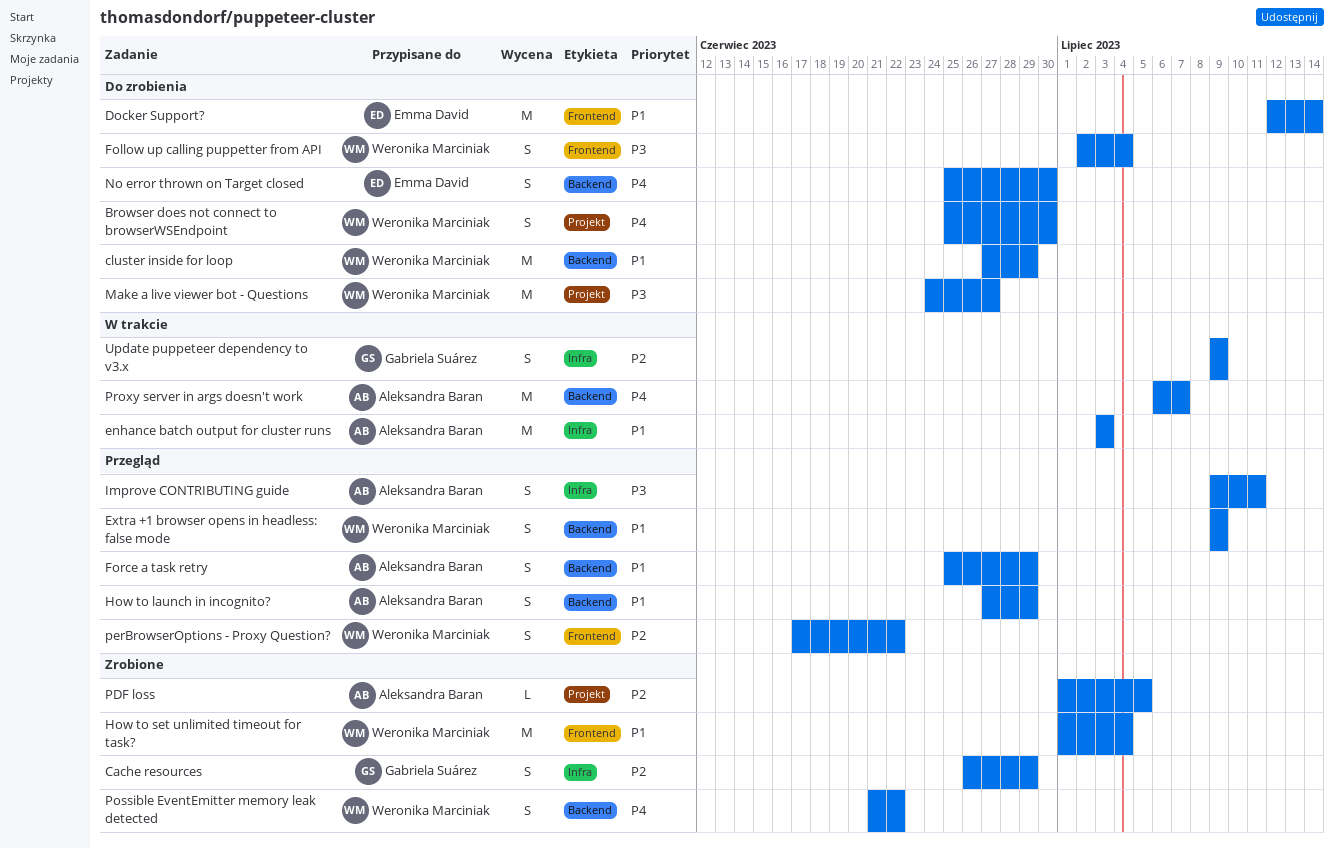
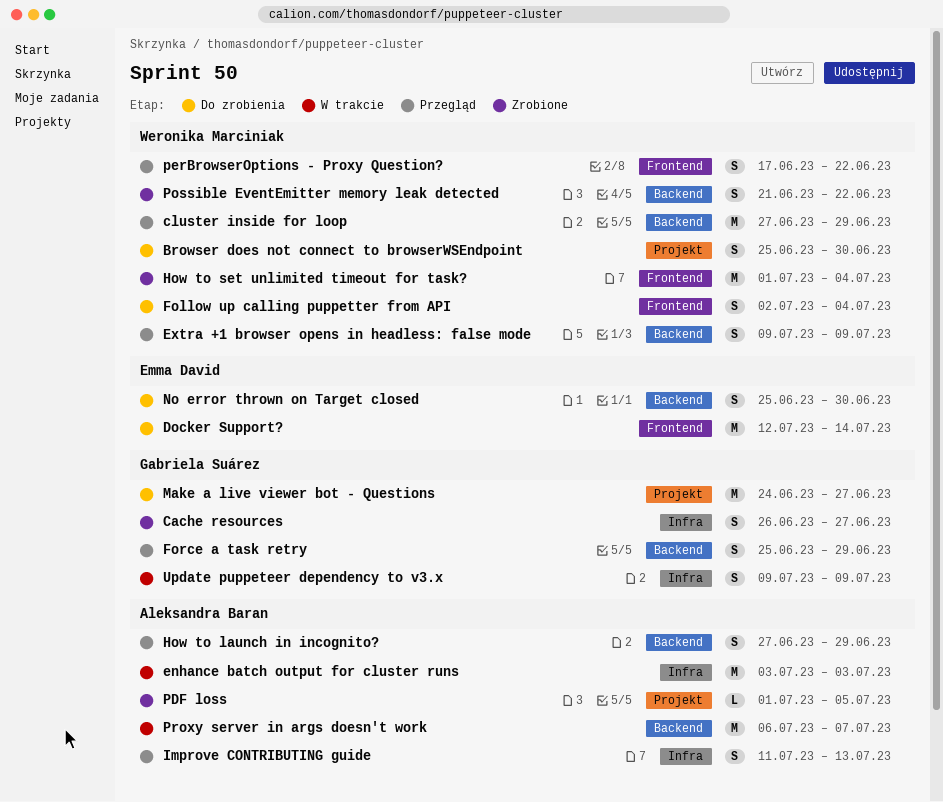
Cache resources, due: Jun 29 -> Jun 27
cluster inside for loop, status: Do zrobienia -> Przegląd
Force a task retry, owner: Aleksandra Baran -> Gabriela Suárez
Improve CONTRIBUTING guide, start: Jul 9 -> Jul 11
Improve CONTRIBUTING guide, due: Jul 11 -> Jul 13
Make a live viewer bot - Questions, owner: Weronika Marciniak -> Gabriela Suárez

